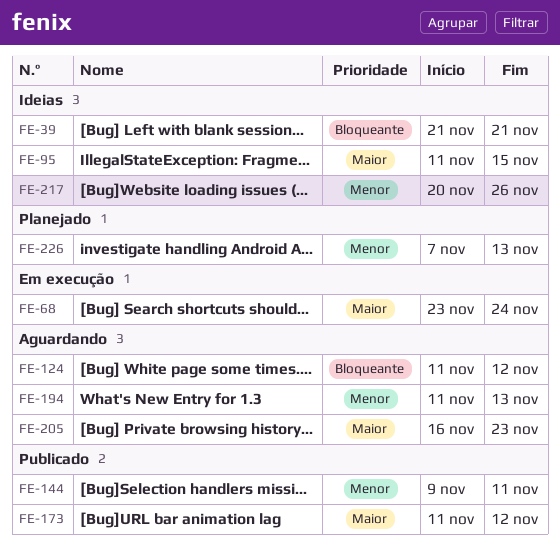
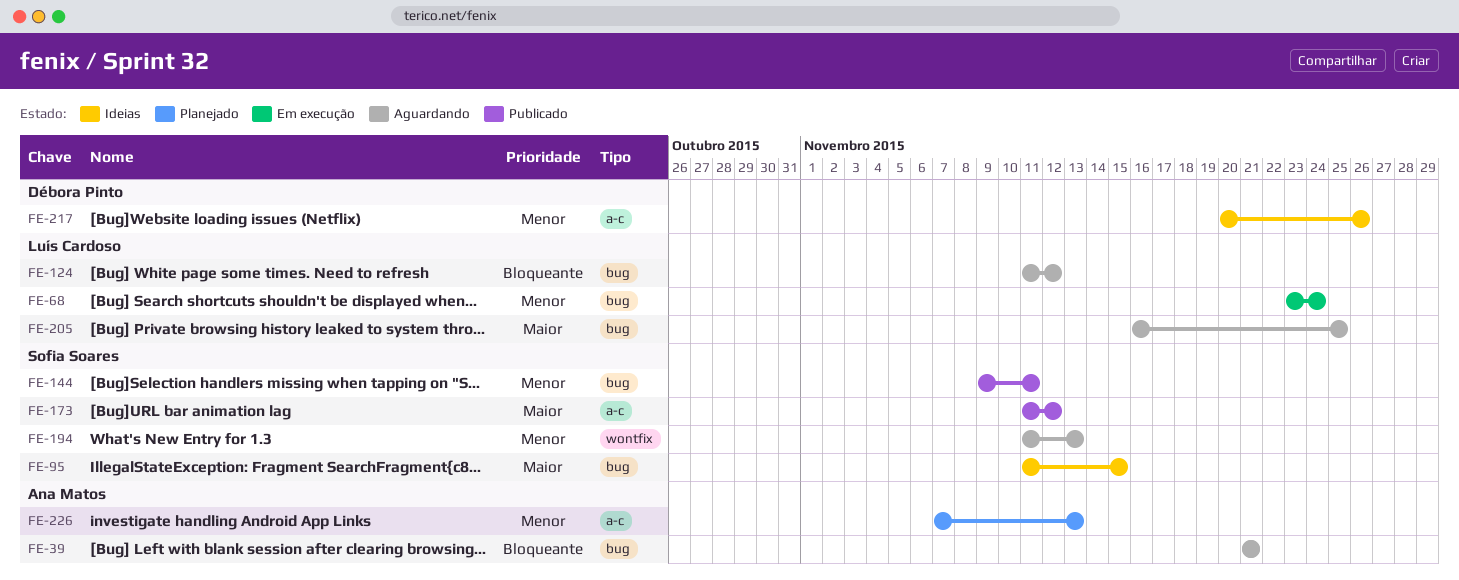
FE-39, status: Ideias -> Aguardando
FE-68, priority: Maior -> Menor
FE-205, due: Nov 23 -> Nov 25

